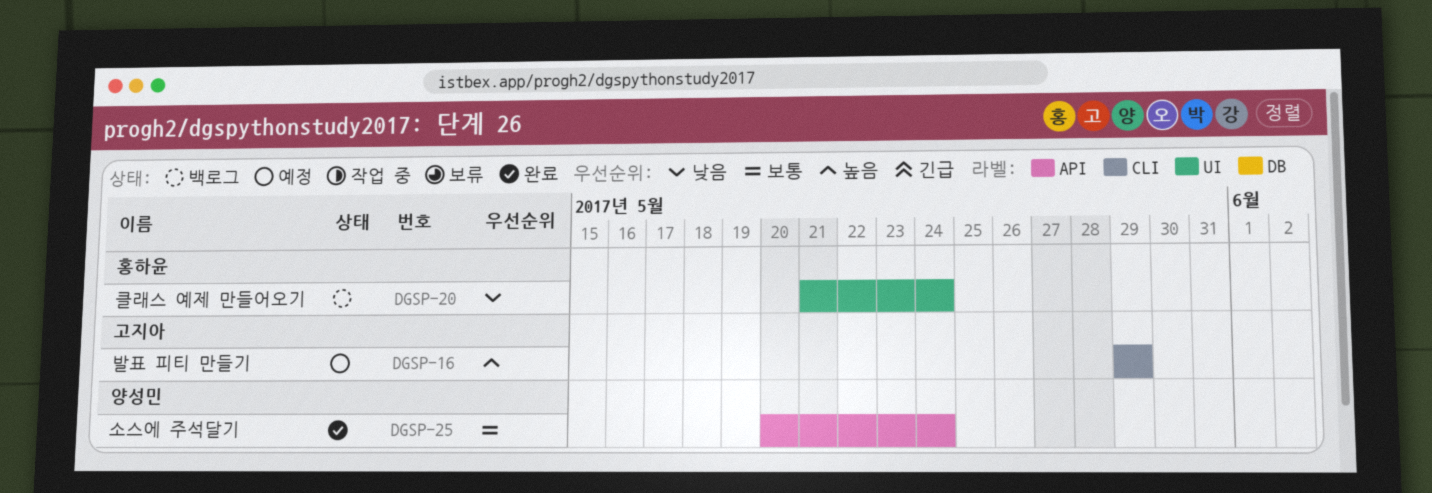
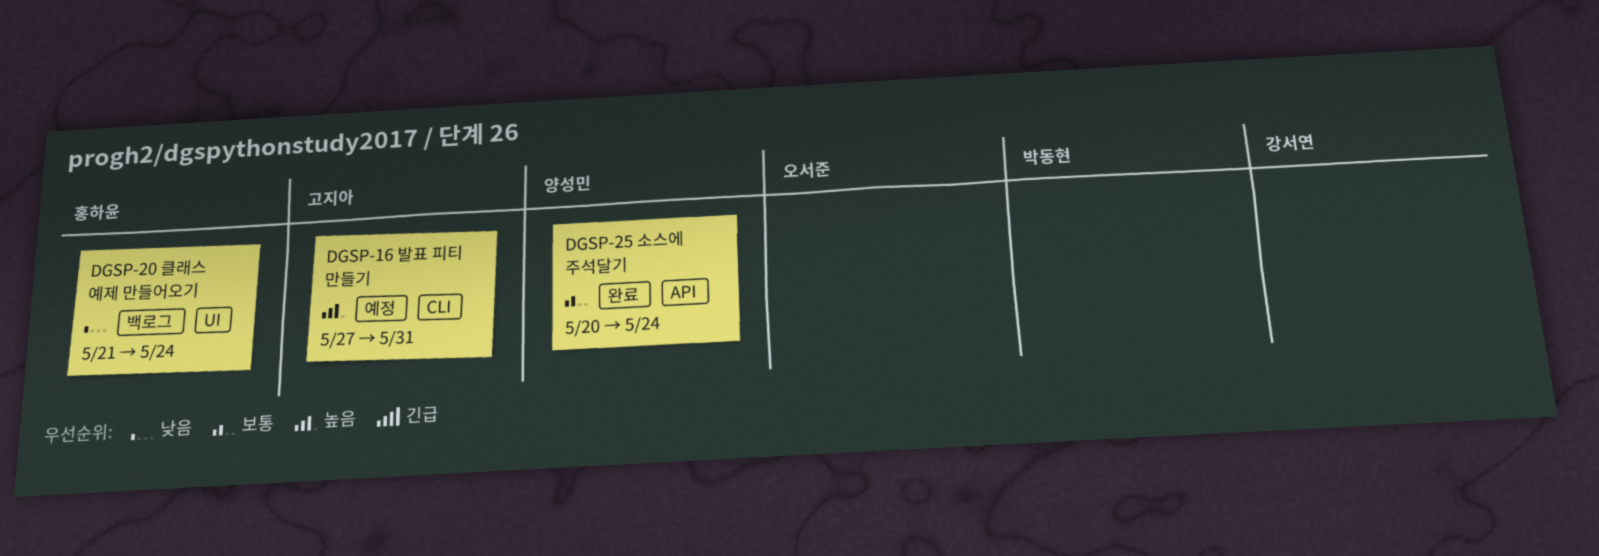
DGSP-16, start: May 29 -> May 27
DGSP-16, due: May 29 -> May 31

